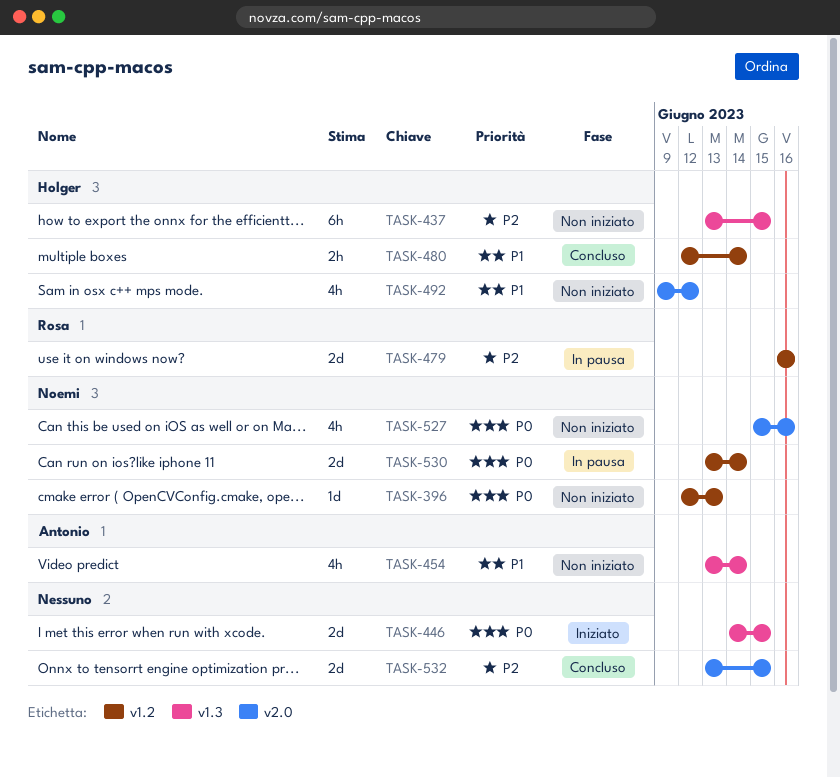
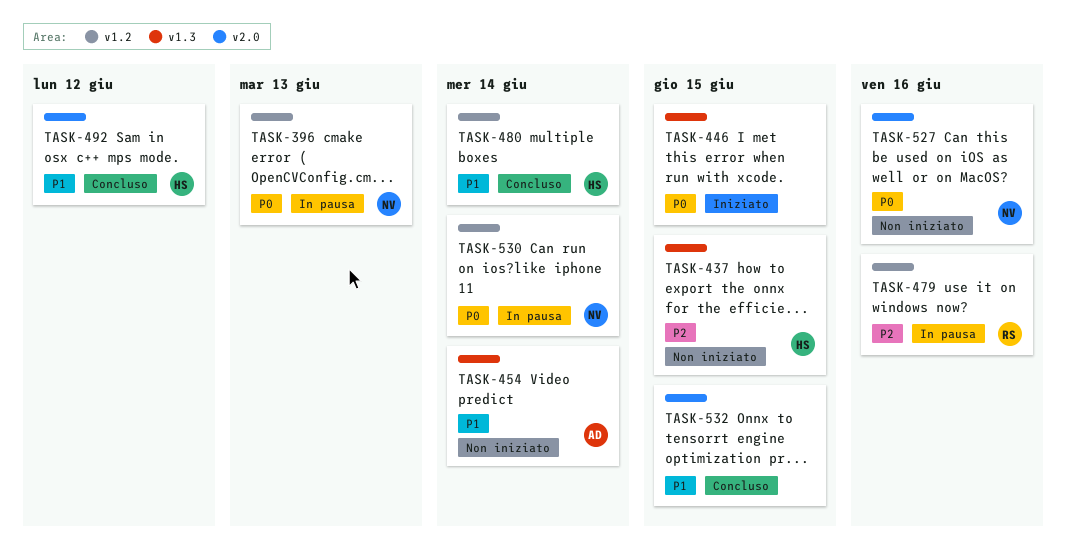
TASK-396, status: Non iniziato -> In pausa
TASK-492, status: Non iniziato -> Concluso
TASK-532, priority: P2 -> P1

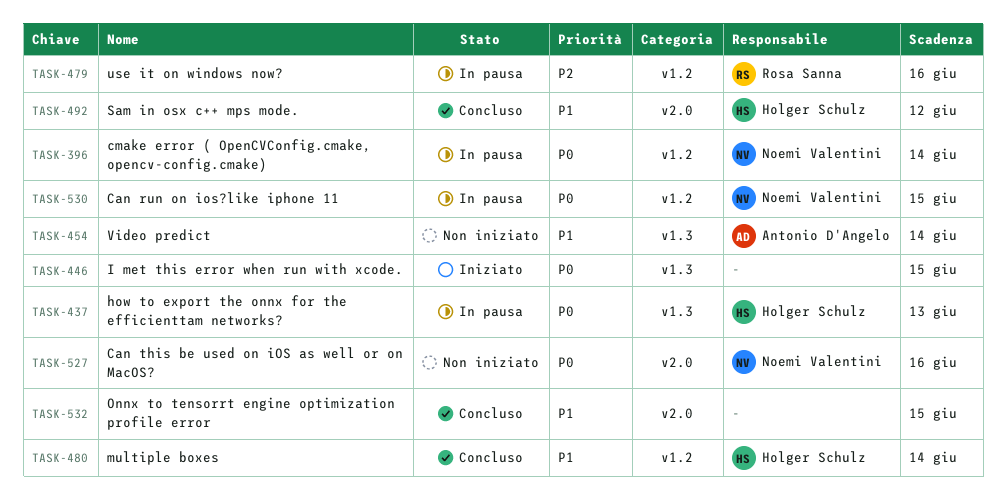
TASK-396, due: Jun 13 -> Jun 14
TASK-437, status: Non iniziato -> In pausa
TASK-437, priority: P2 -> P0
TASK-437, due: Jun 15 -> Jun 13
TASK-530, due: Jun 14 -> Jun 15

